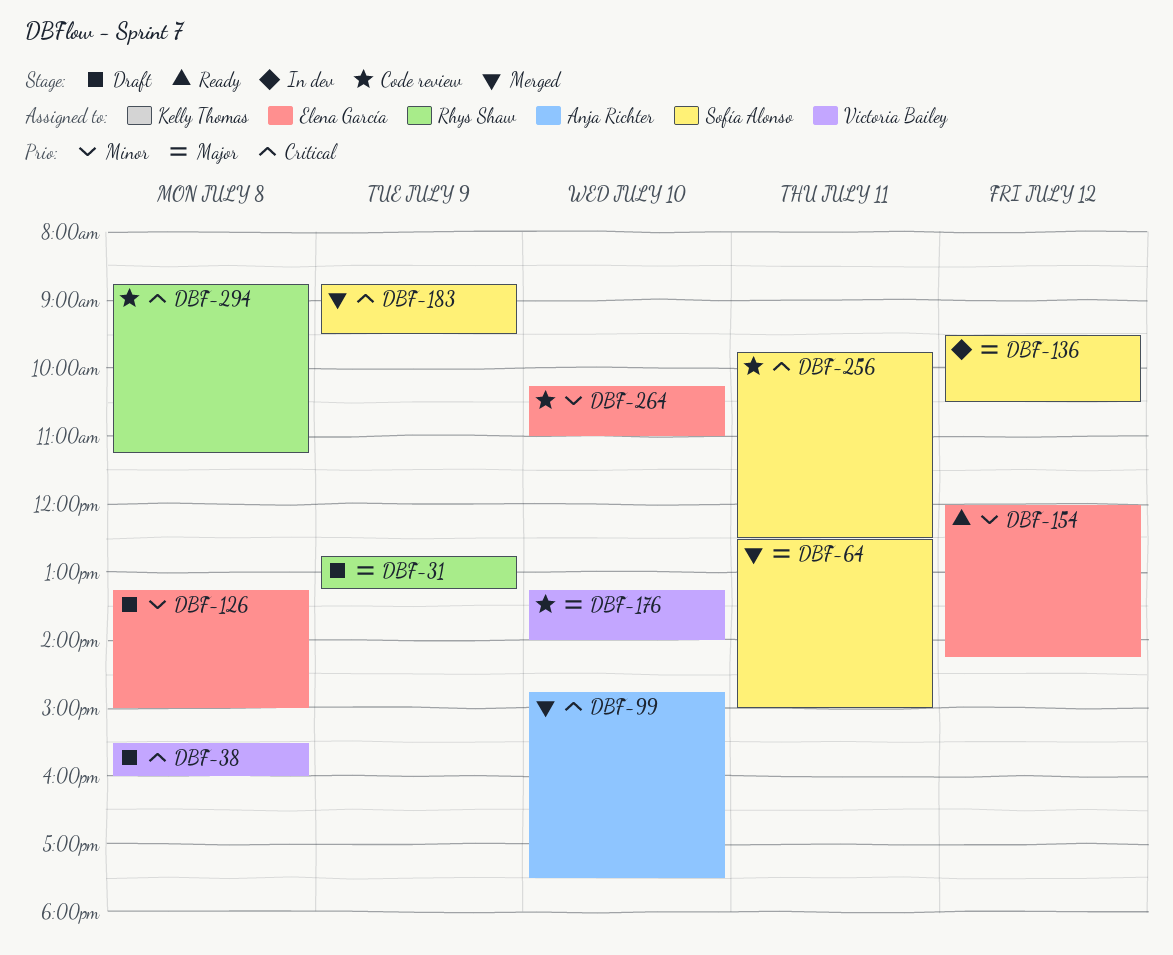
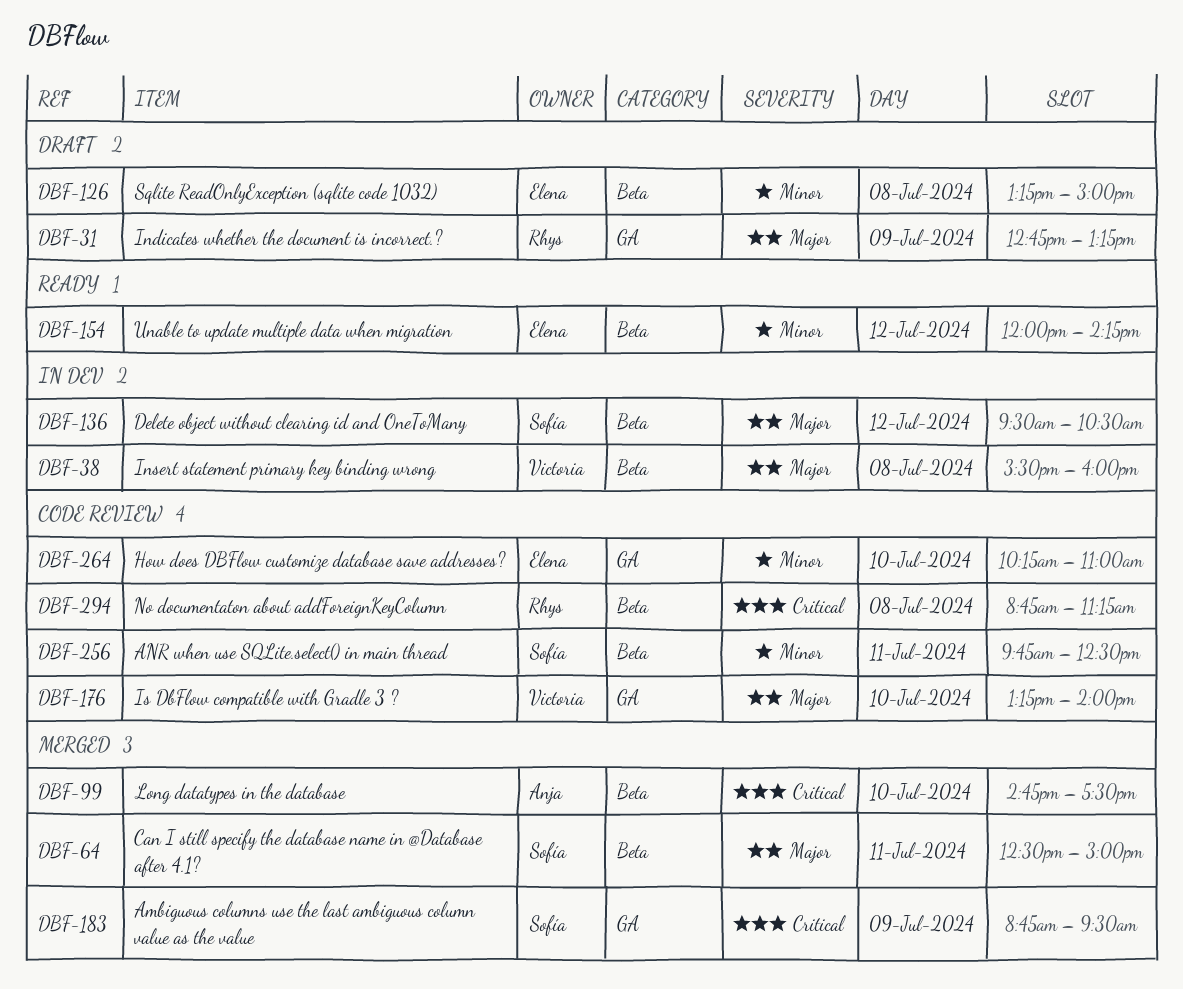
DBF-38, status: Draft -> In dev
DBF-38, priority: Critical -> Major
DBF-256, priority: Critical -> Minor

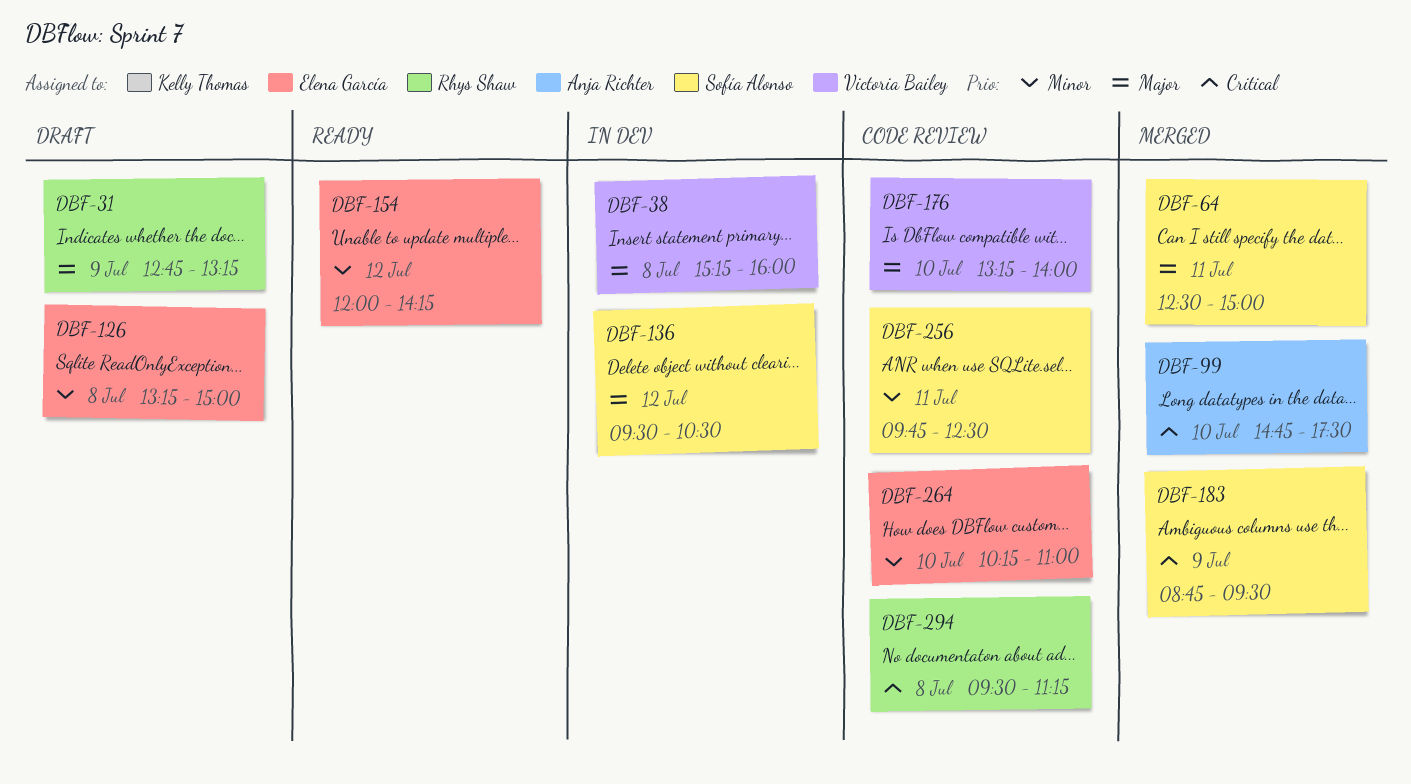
DBF-38, begins: 15:30 -> 15:15
DBF-294, begins: 08:45 -> 09:30

